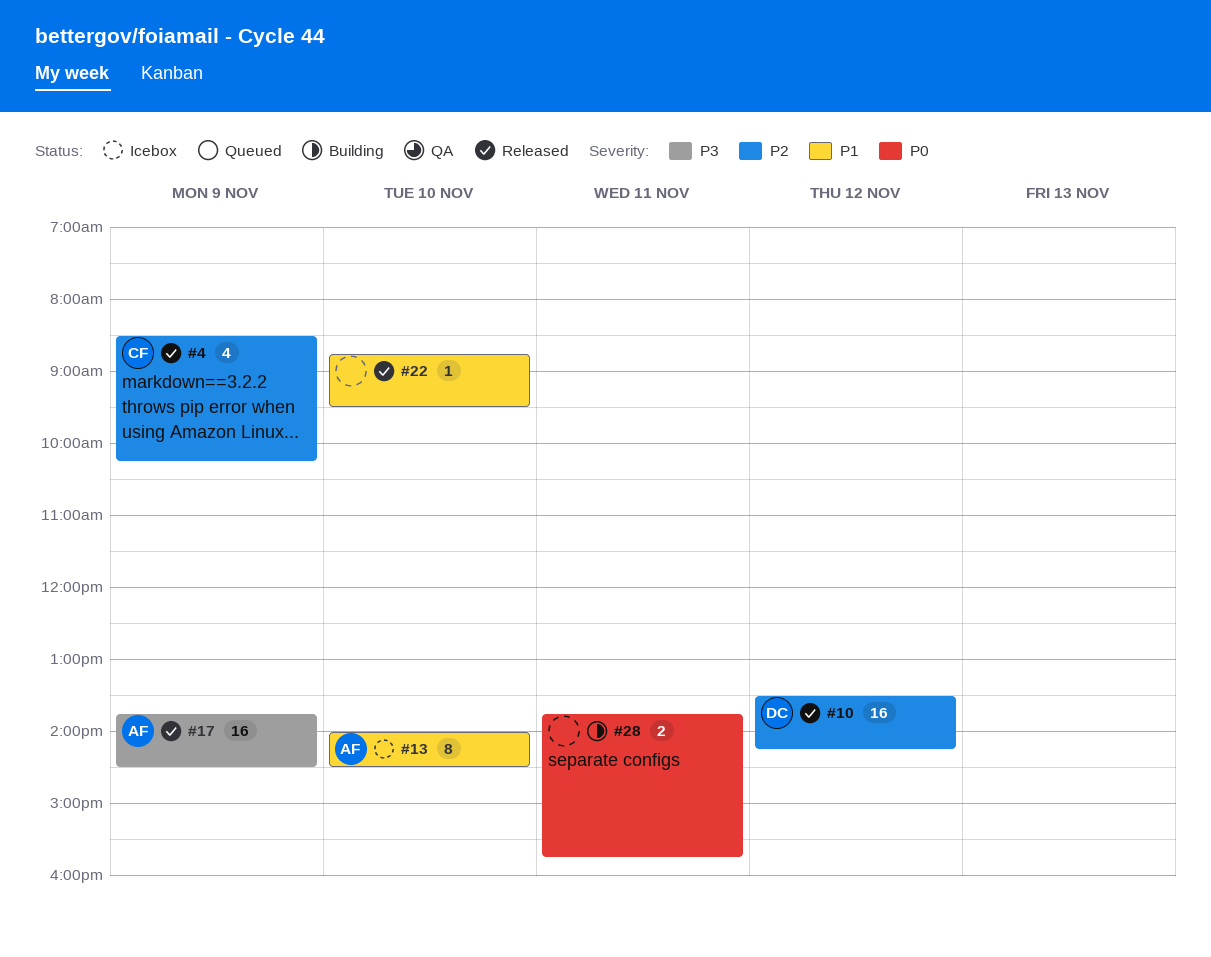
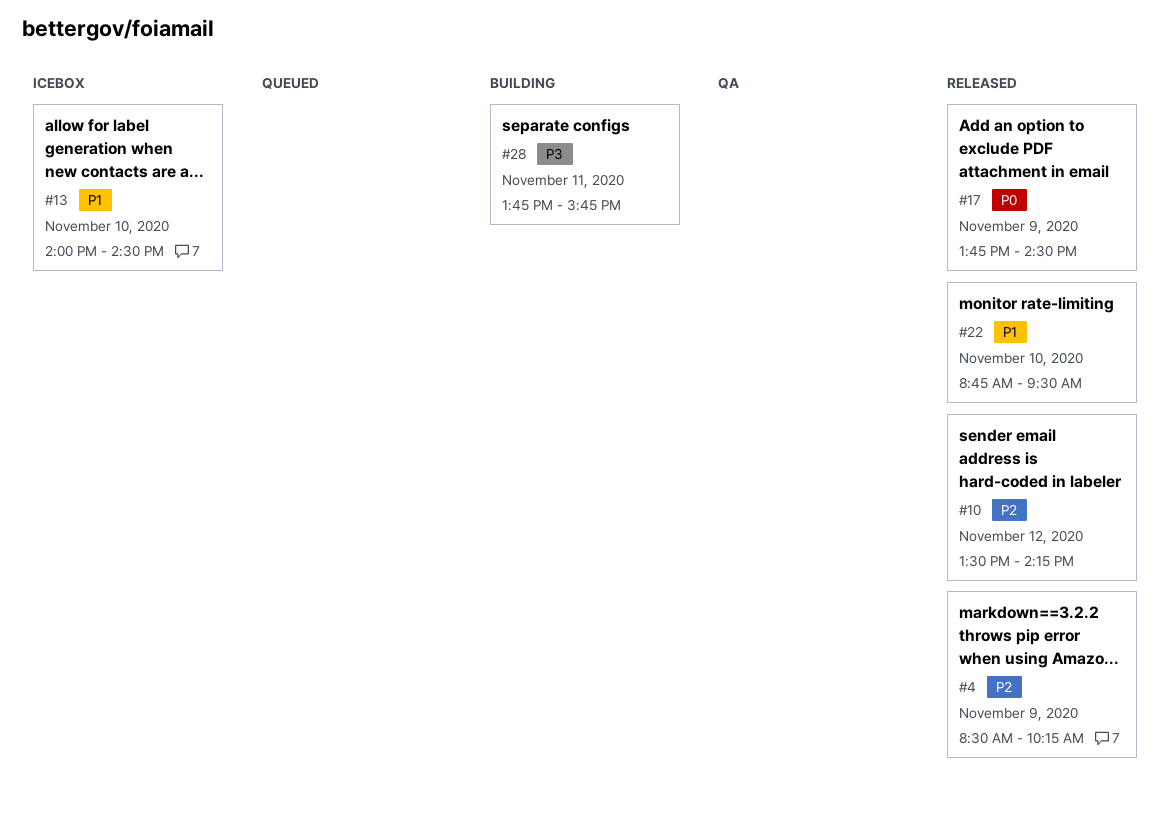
#17, priority: P3 -> P0
#28, priority: P0 -> P3

